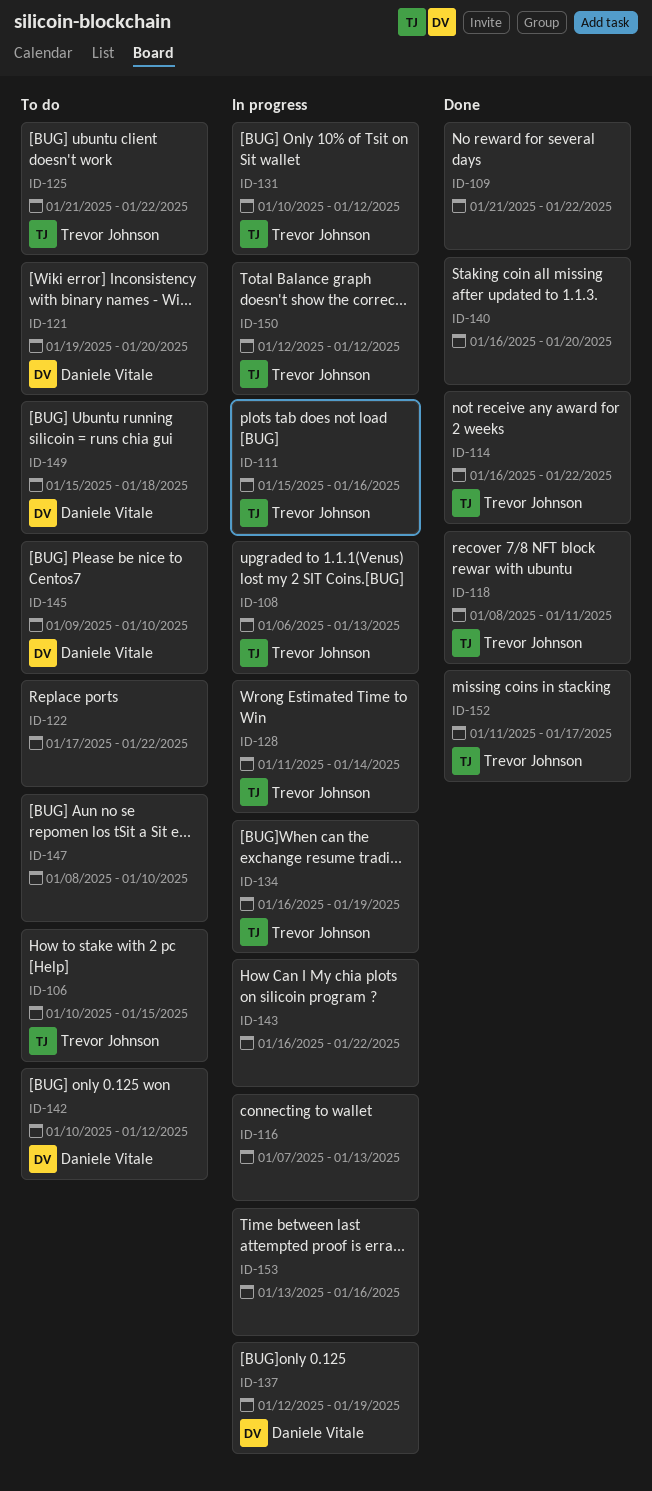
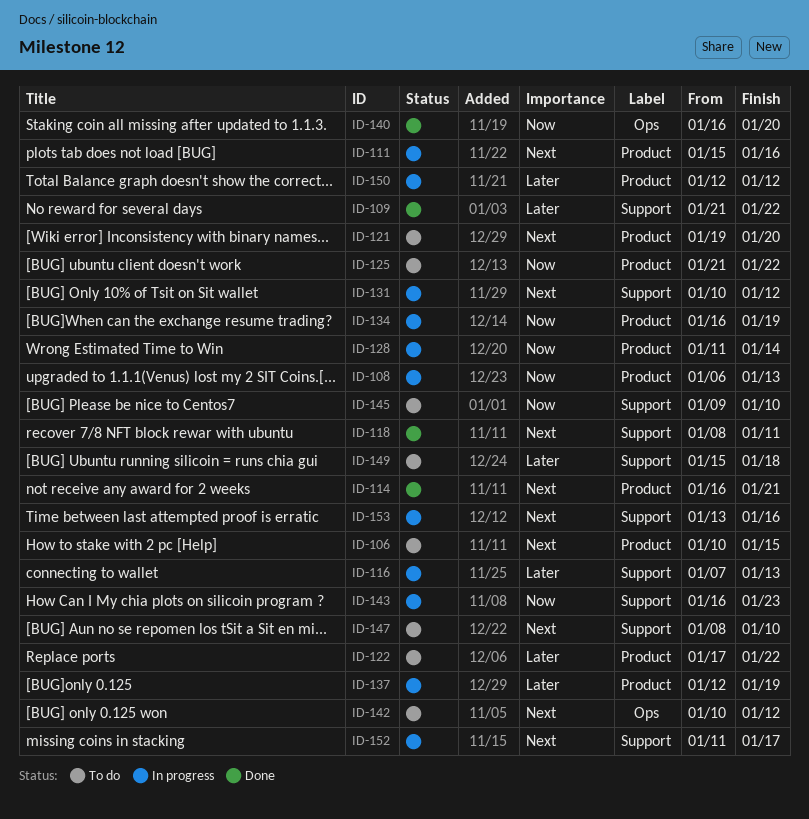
ID-114, due: Jan 22 -> Jan 21
ID-143, due: Jan 22 -> Jan 23
ID-152, status: Done -> In progress

